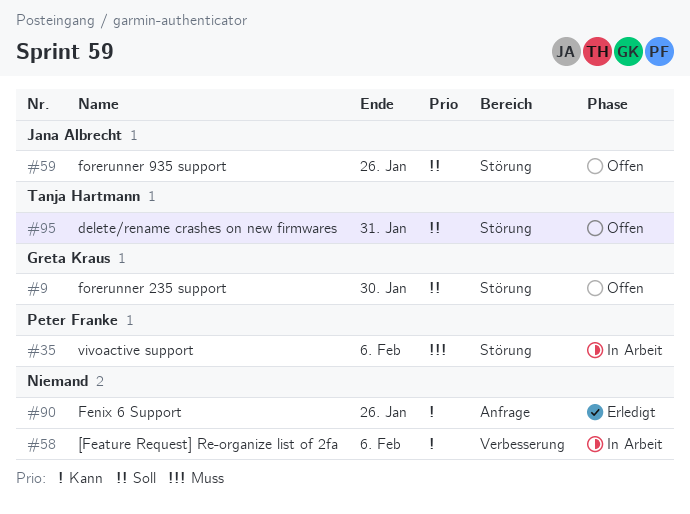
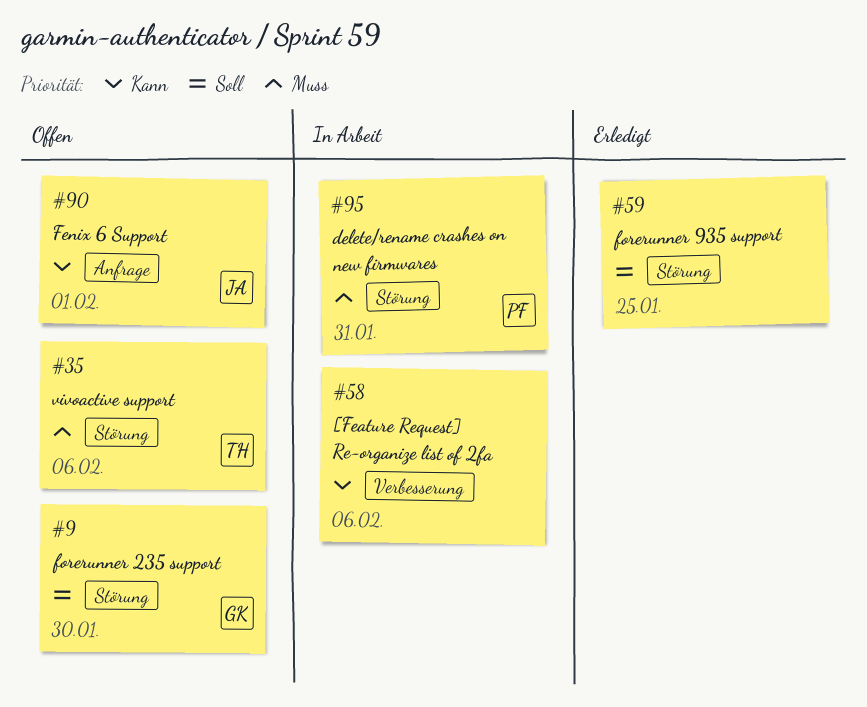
#35, status: In Arbeit -> Offen
#35, owner: Peter Franke -> Tanja Hartmann
#59, status: Offen -> Erledigt
#59, owner: Jana Albrecht -> none
#59, due: Jan 26 -> Jan 25
#90, status: Erledigt -> Offen
#90, owner: none -> Jana Albrecht
#90, due: Jan 26 -> Feb 1
#95, status: Offen -> In Arbeit
#95, owner: Tanja Hartmann -> Peter Franke
#95, priority: Soll -> Muss

